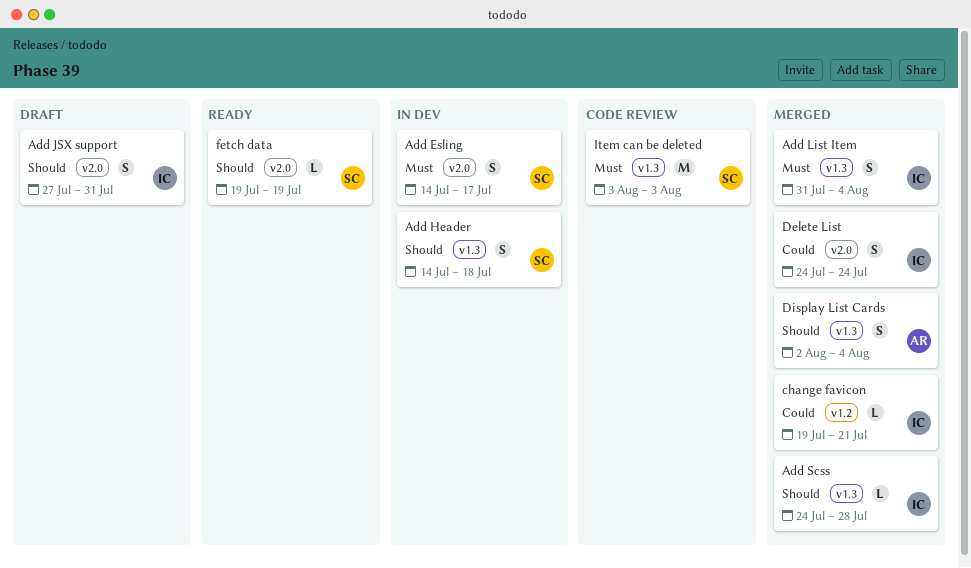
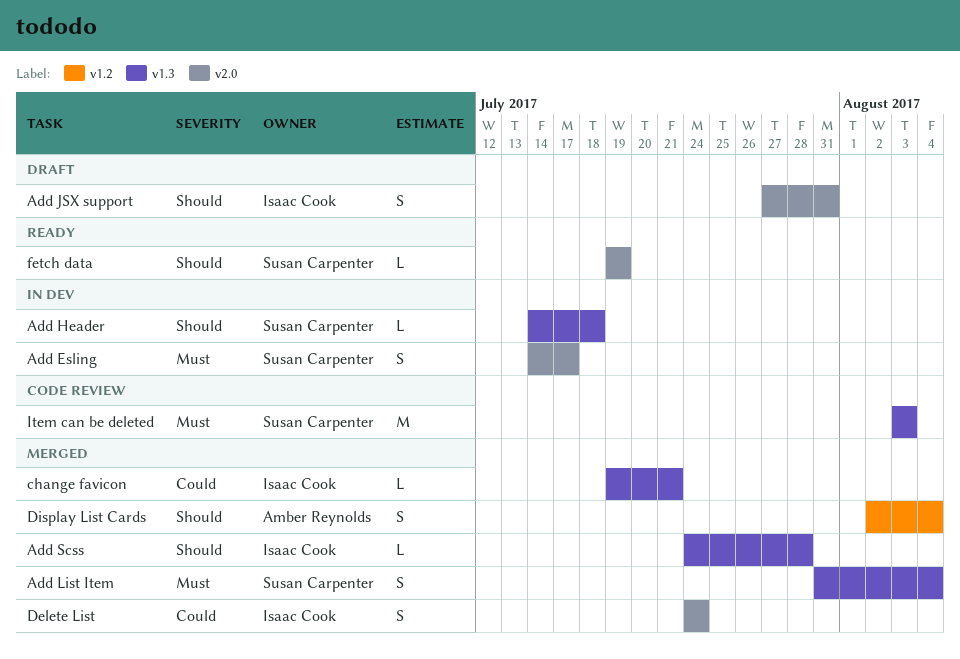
Add Header, estimate: S -> L
Add List Item, owner: Isaac Cook -> Susan Carpenter
change favicon, label: v1.2 -> v1.3
Display List Cards, label: v1.3 -> v1.2

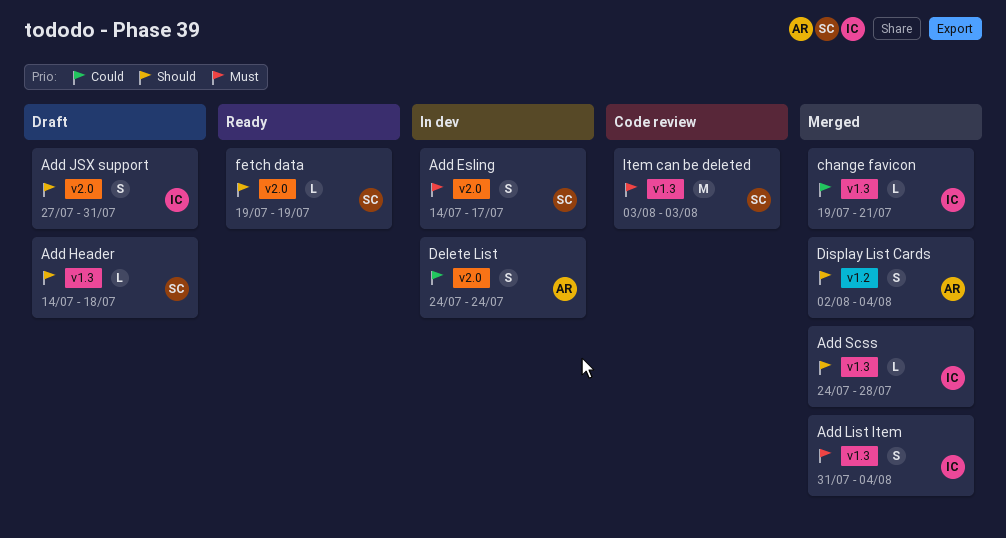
Add Header, status: In dev -> Draft
Add List Item, owner: Susan Carpenter -> Isaac Cook
Delete List, status: Merged -> In dev
Delete List, owner: Isaac Cook -> Amber Reynolds

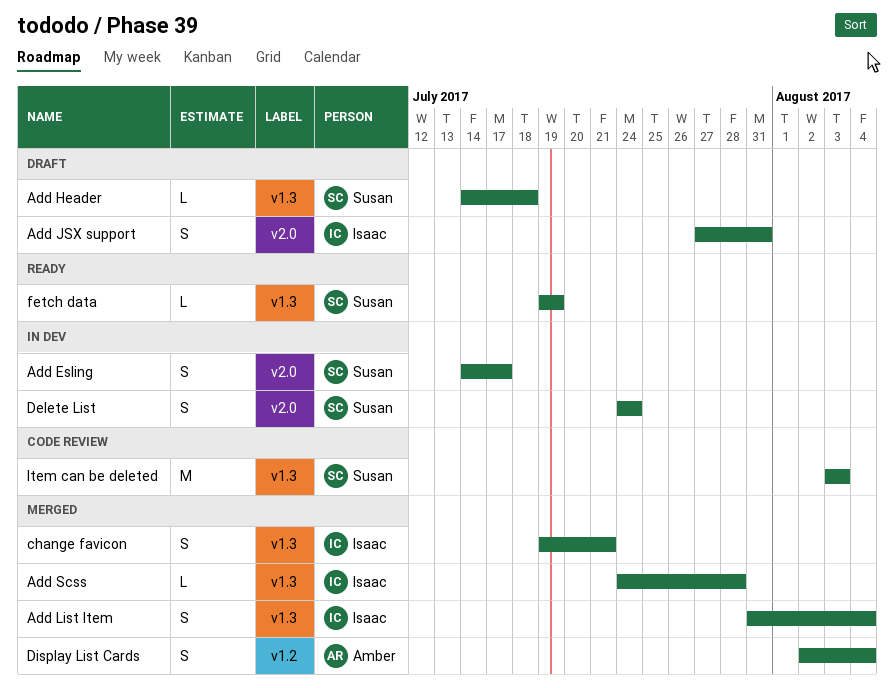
change favicon, estimate: L -> S
Delete List, owner: Amber -> Susan
fetch data, label: v2.0 -> v1.3

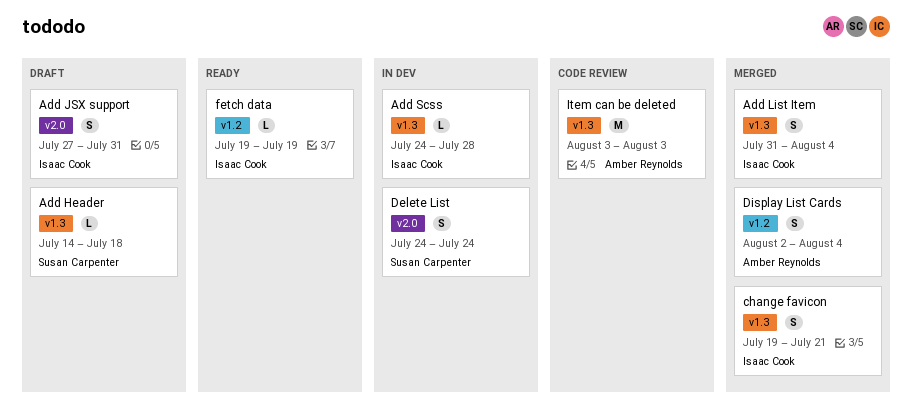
Add Esling: present -> none
Add Scss, status: Merged -> In dev
fetch data, owner: Susan Carpenter -> Isaac Cook
fetch data, label: v1.3 -> v1.2
Item can be deleted, owner: Susan Carpenter -> Amber Reynolds

